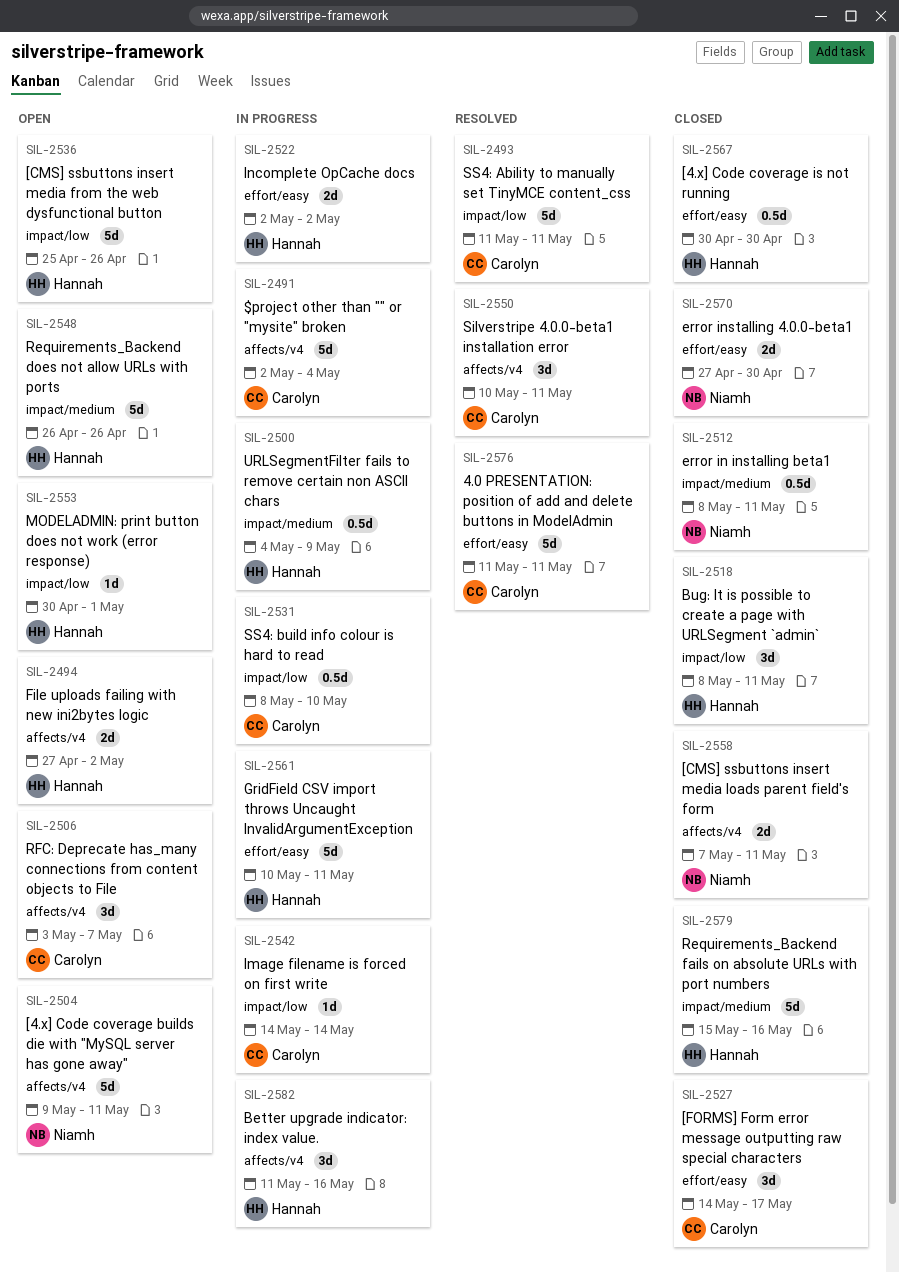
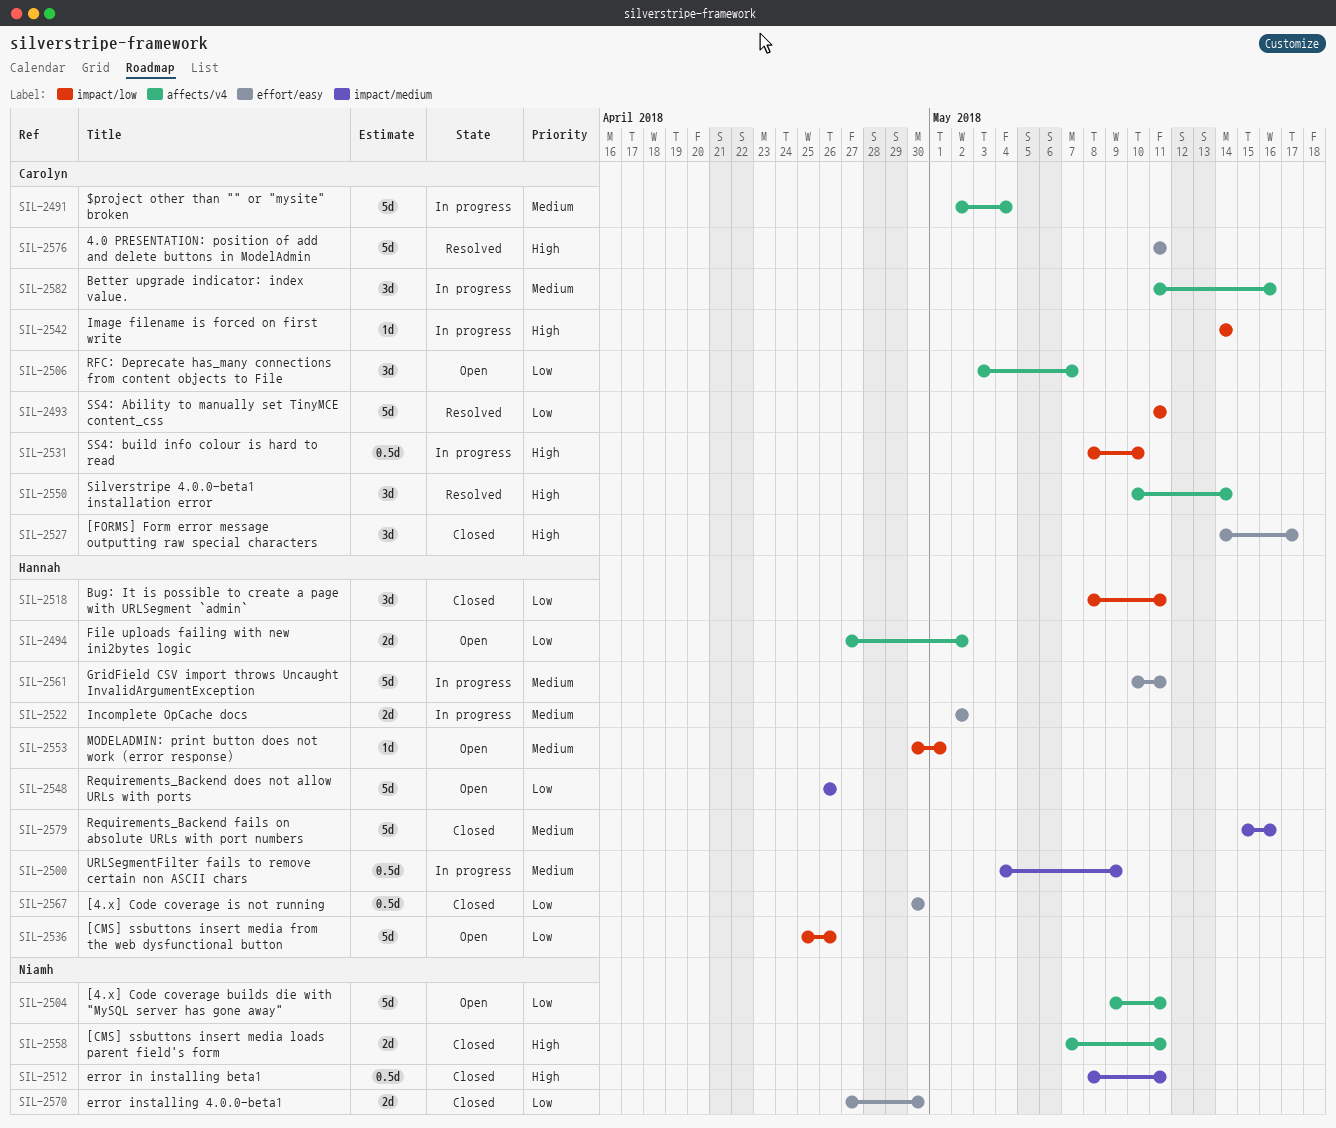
SIL-2550, due: May 11 -> May 14
SIL-2582, owner: Hannah -> Carolyn

